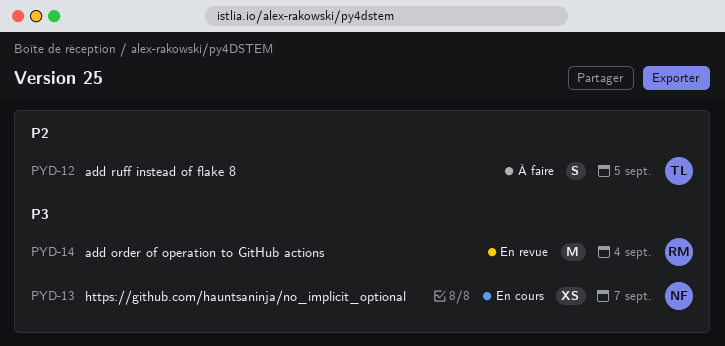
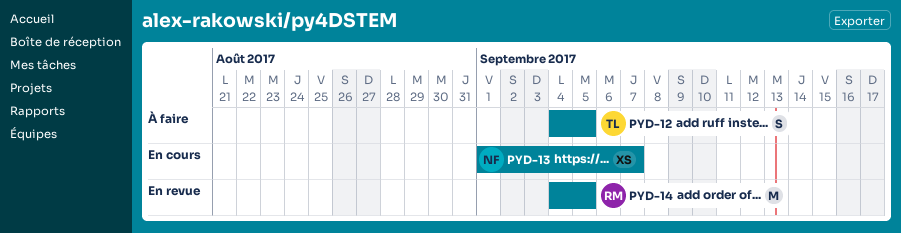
PYD-14, due: Sep 4 -> Sep 5

